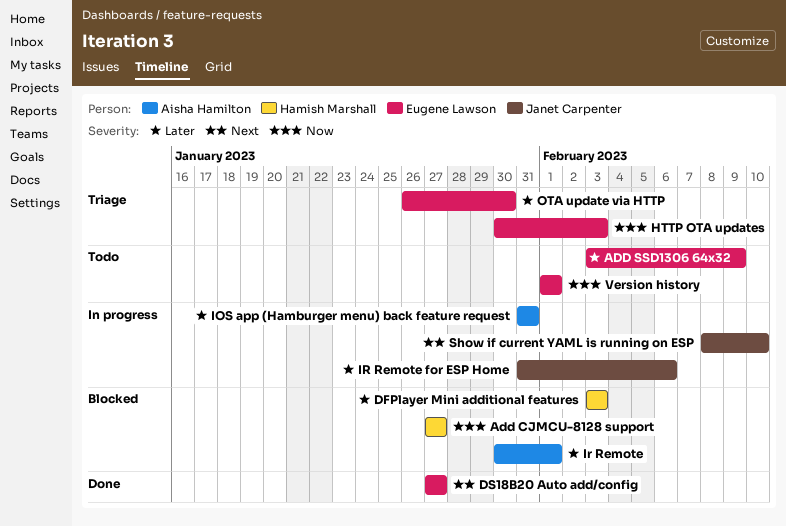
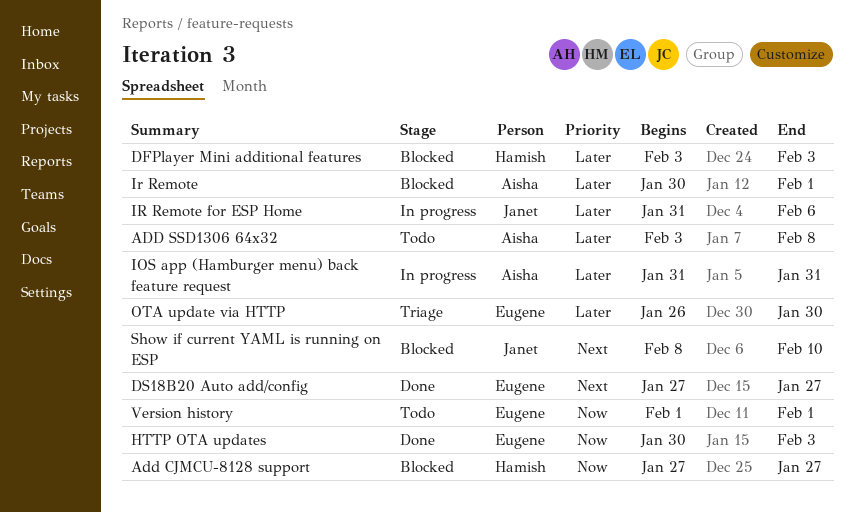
ADD SSD1306 64x32, owner: Eugene Lawson -> Aisha Hamilton
ADD SSD1306 64x32, due: Feb 9 -> Feb 8
HTTP OTA updates, status: Triage -> Done
Show if current YAML is running on ESP, status: In progress -> Blocked

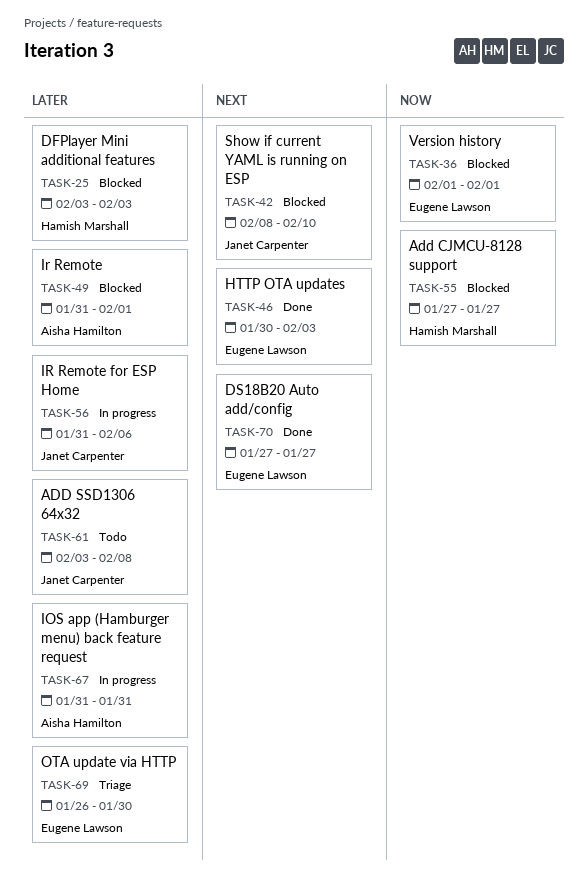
ADD SSD1306 64x32, owner: Aisha Hamilton -> Janet Carpenter
HTTP OTA updates, priority: Now -> Next
Ir Remote, start: Jan 30 -> Jan 31
Version history, status: Todo -> Blocked

